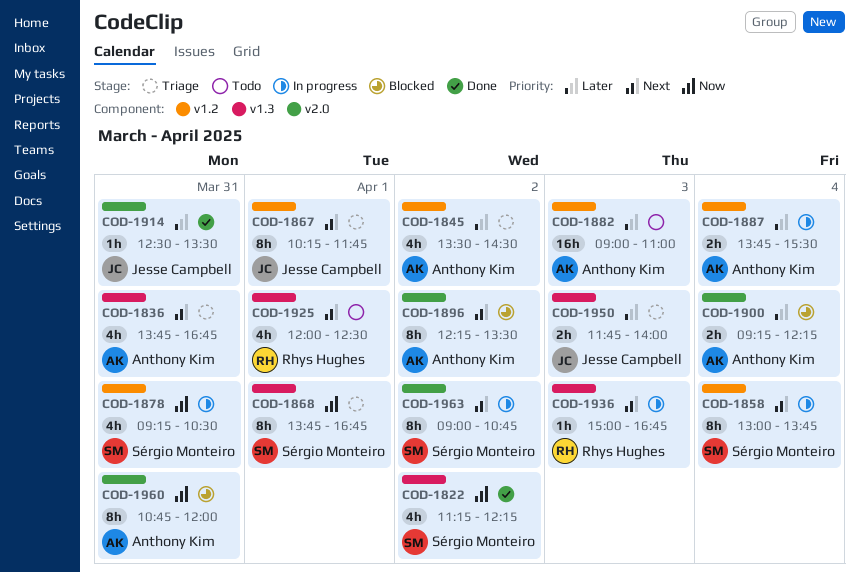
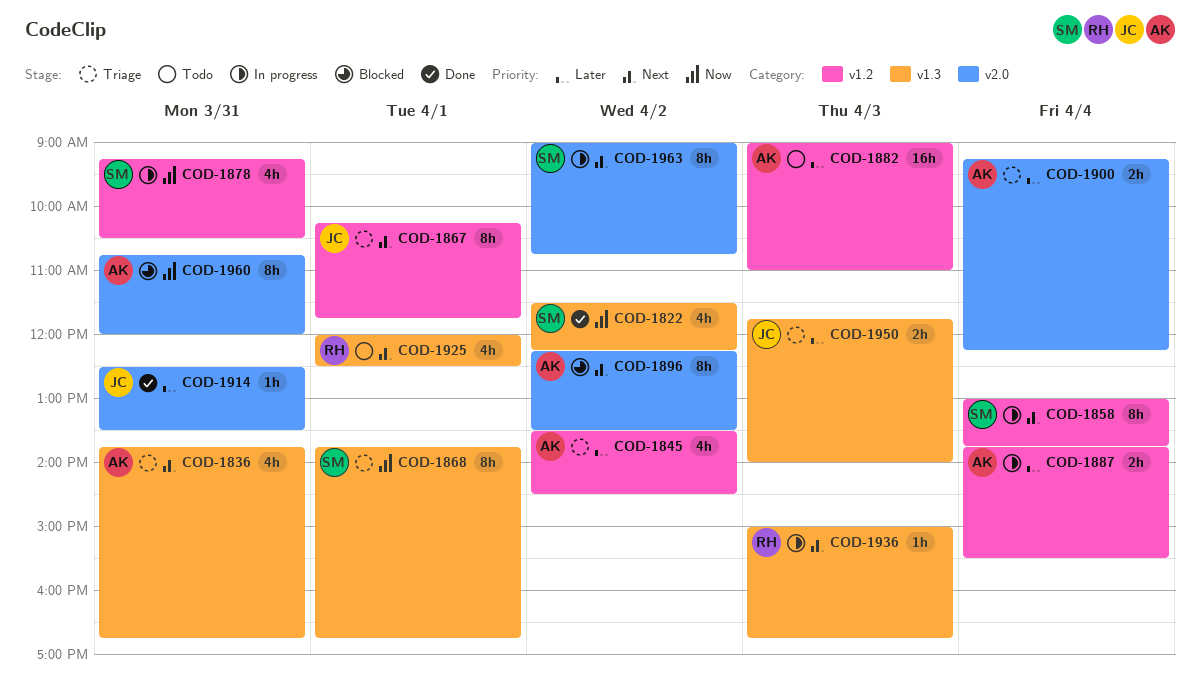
COD-1822, begins: 11:15 -> 11:30
COD-1900, status: Blocked -> Triage

